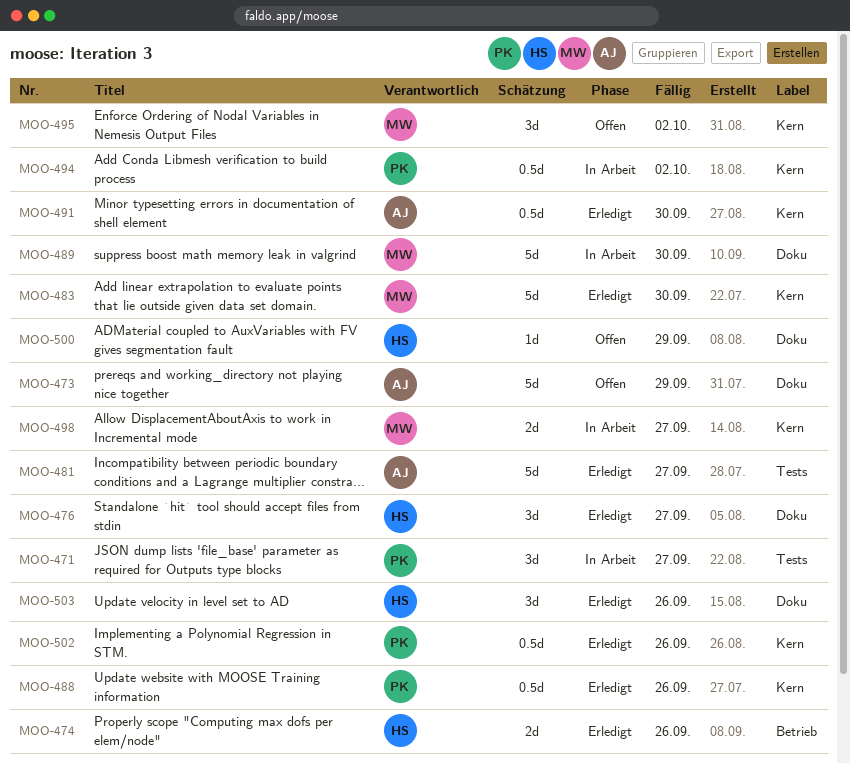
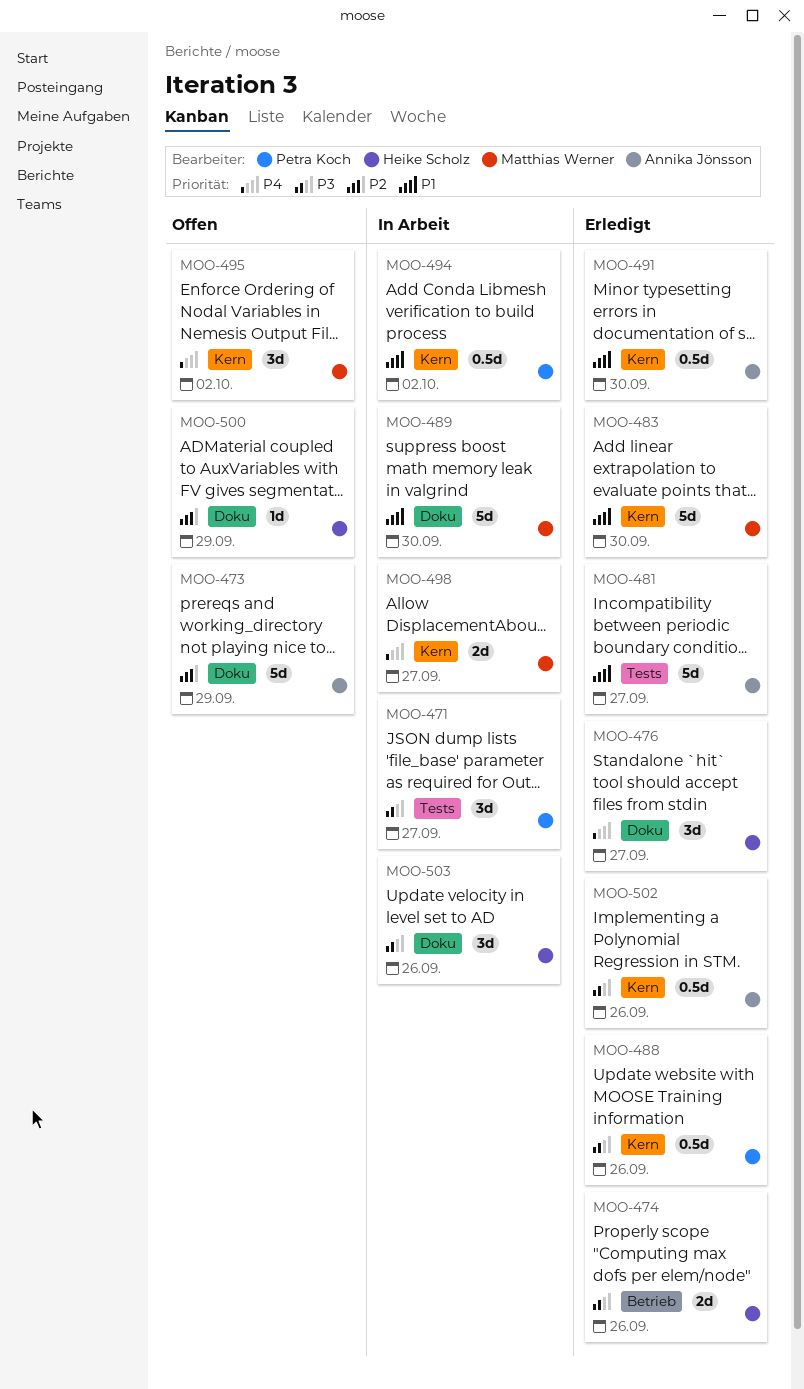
MOO-502, owner: Petra Koch -> Annika Jönsson
MOO-503, status: Erledigt -> In Arbeit

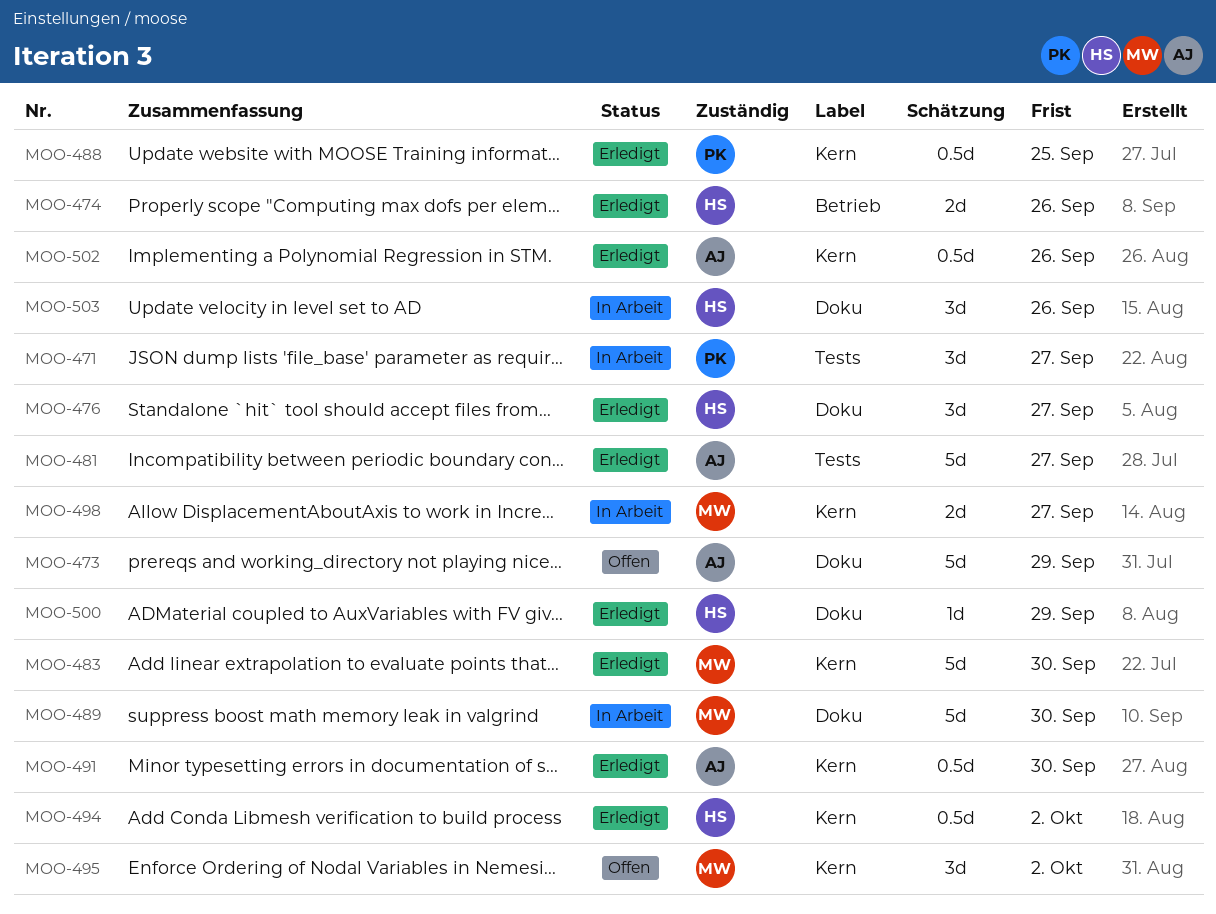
MOO-488, due: Sep 26 -> Sep 25
MOO-494, status: In Arbeit -> Erledigt
MOO-494, owner: Petra Koch -> Heike Scholz
MOO-500, status: Offen -> Erledigt

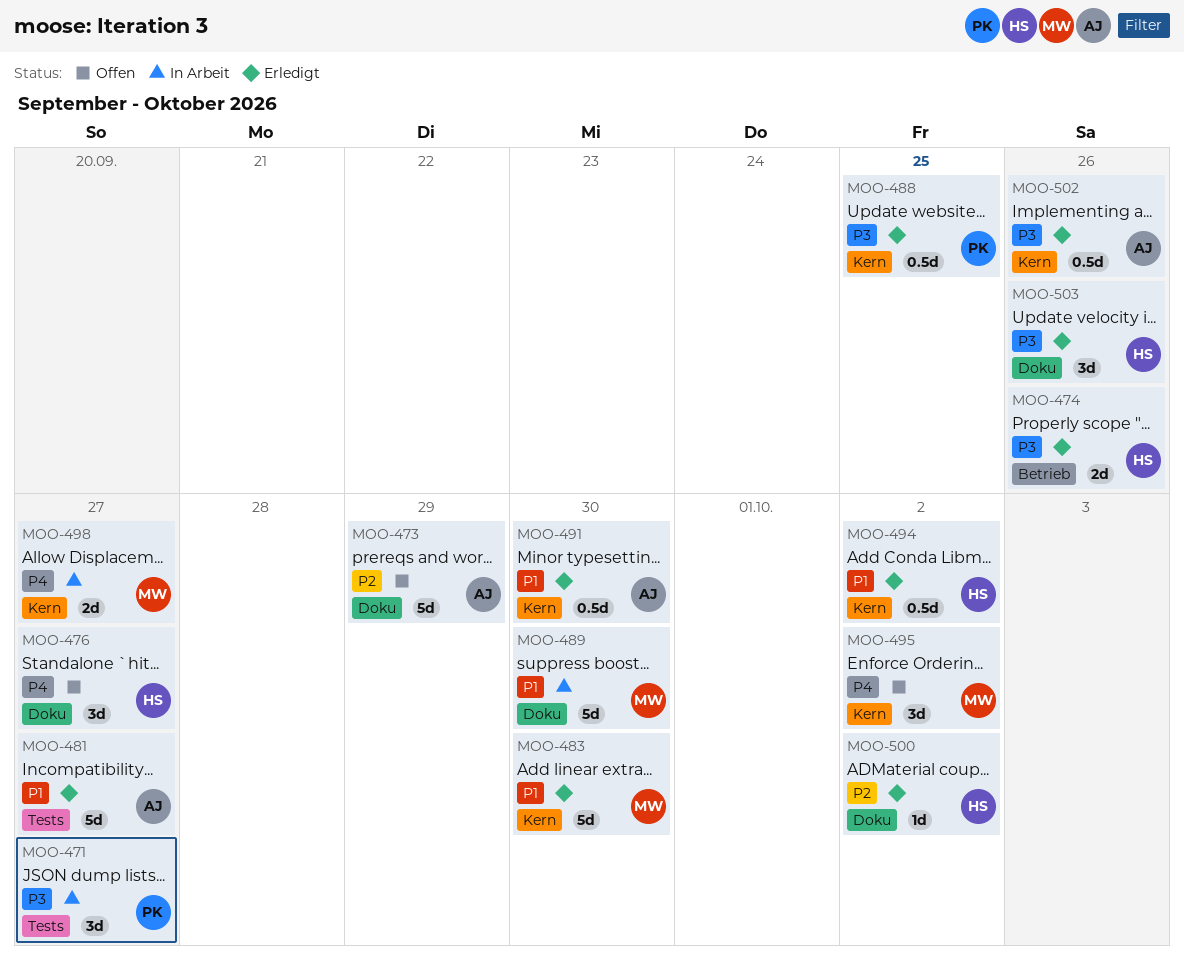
MOO-476, status: Erledigt -> Offen
MOO-500, due: Sep 29 -> Oct 2
MOO-503, status: In Arbeit -> Erledigt

